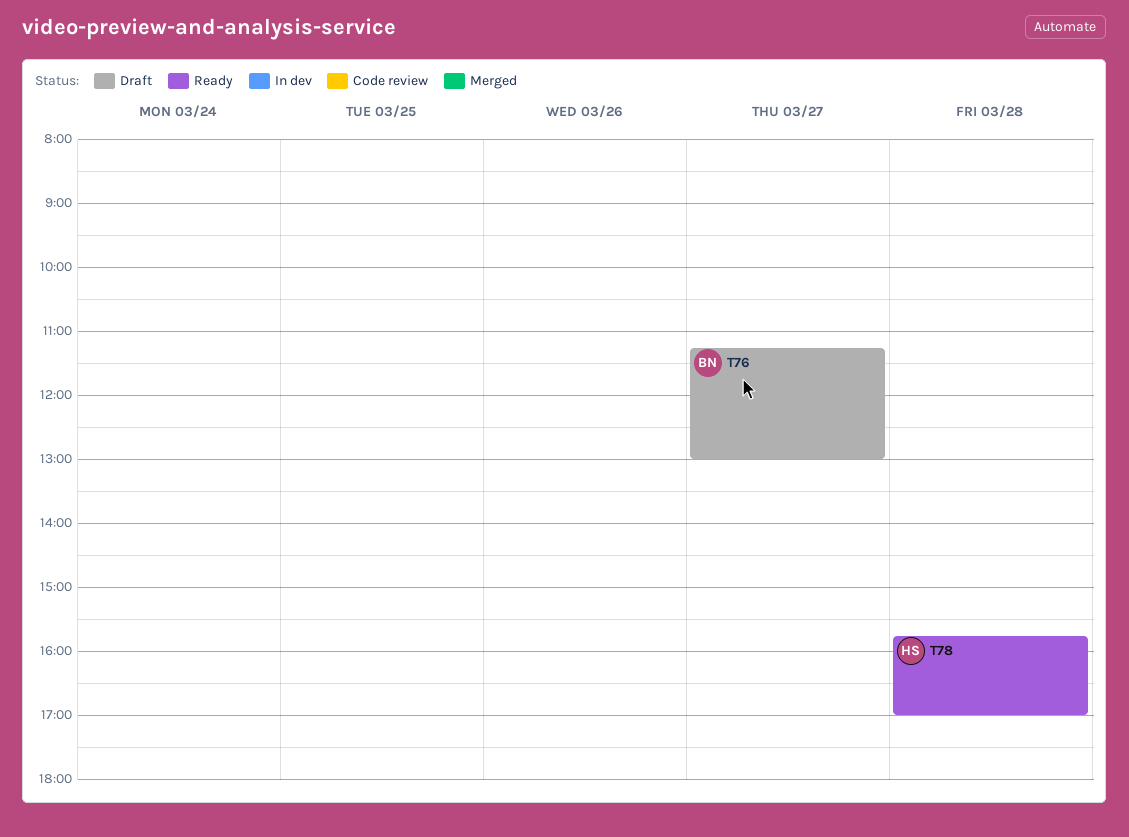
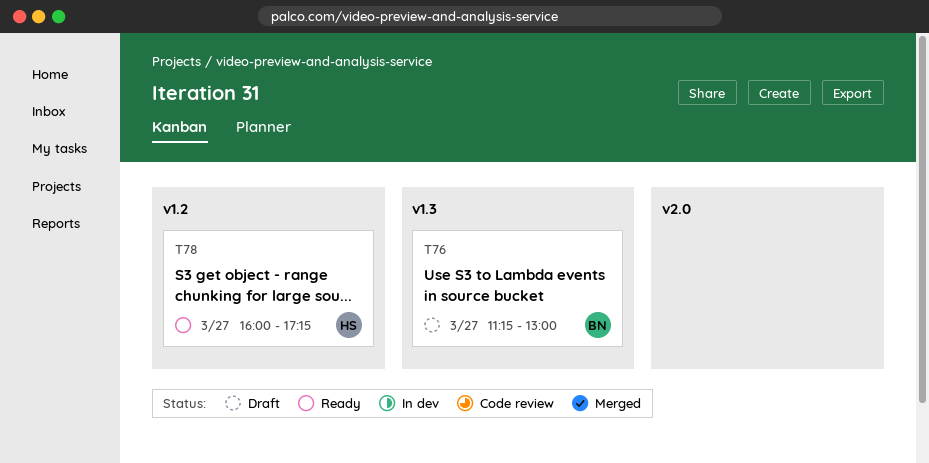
T78, day: Mar 28 -> Mar 27
T78, begins: 15:45 -> 16:00
T78, ends: 17:00 -> 17:15

